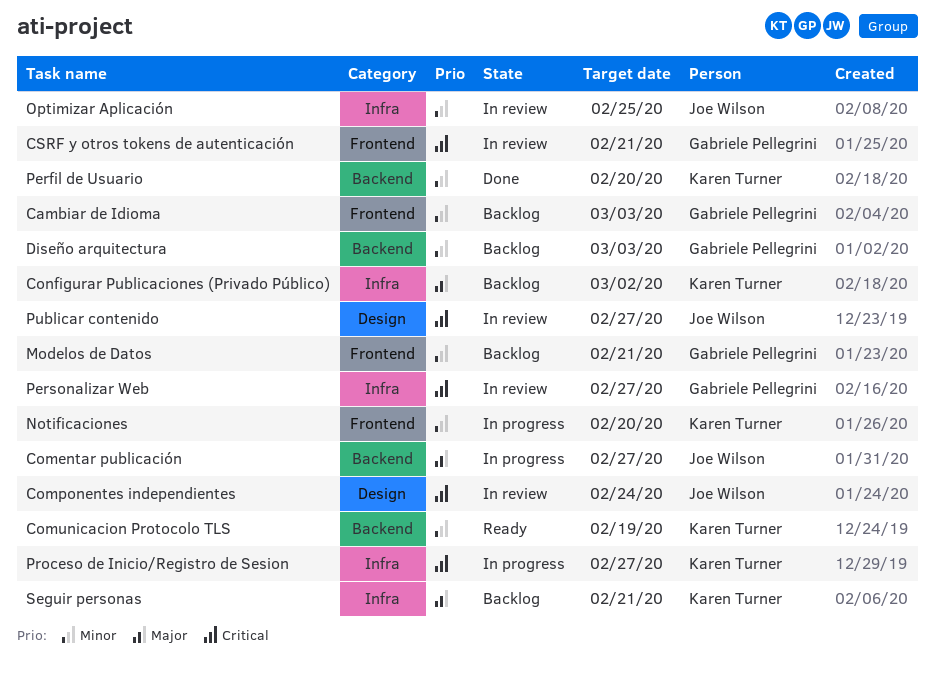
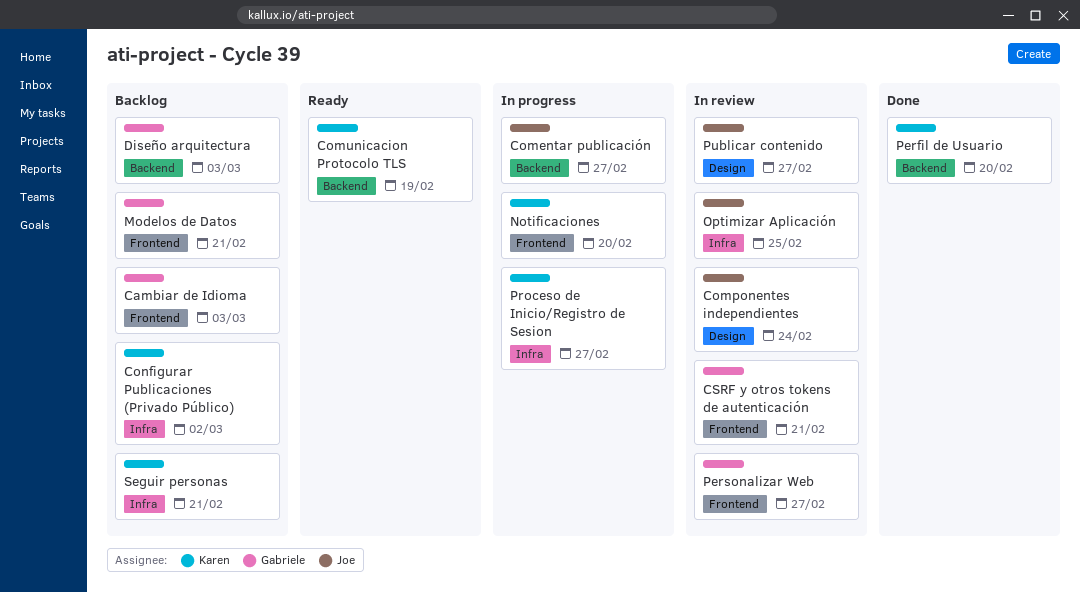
Personalizar Web, label: Infra -> Frontend

